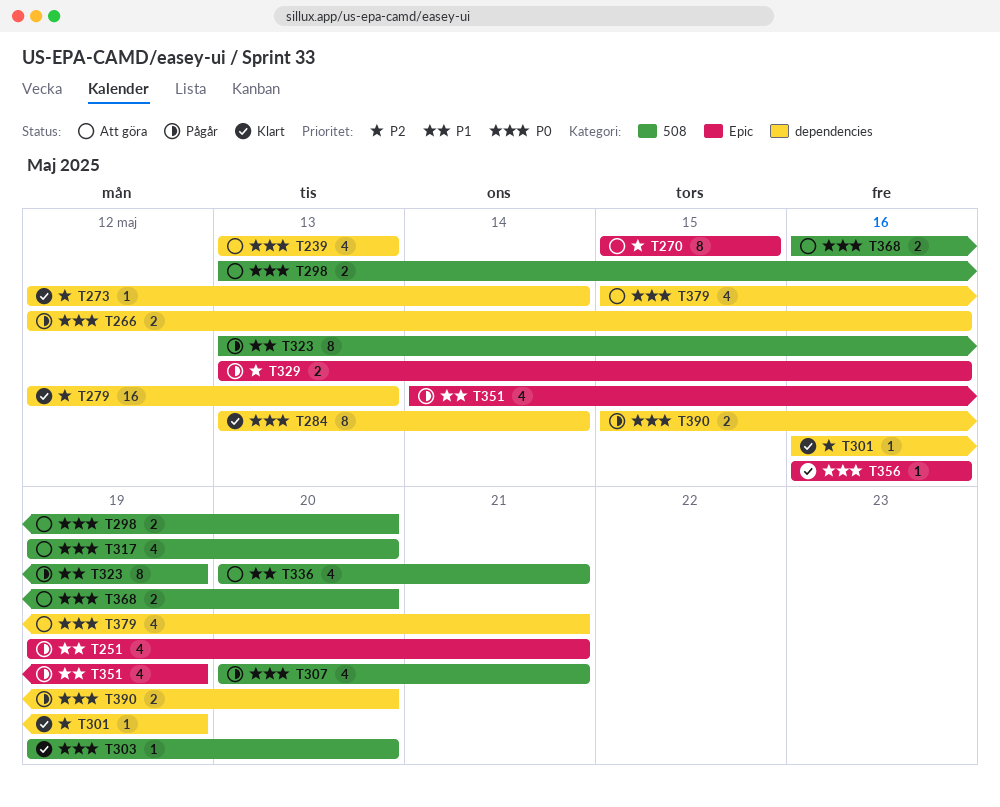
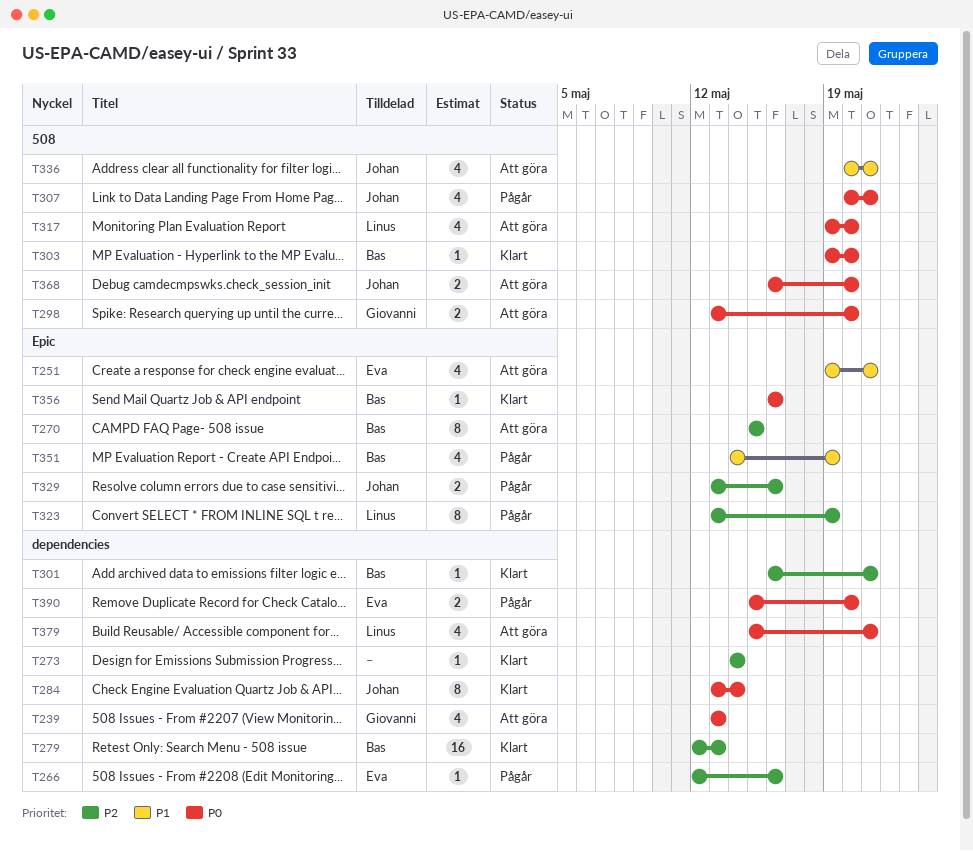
T251, status: Pågår -> Att göra
T266, priority: P0 -> P2
T266, estimate: 2 -> 1
T273, start: May 12 -> May 14
T301, due: May 19 -> May 21
T323, priority: P1 -> P2
T323, label: 508 -> Epic

